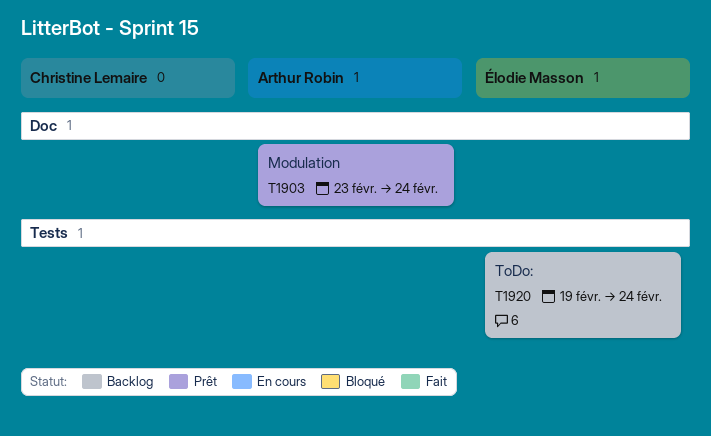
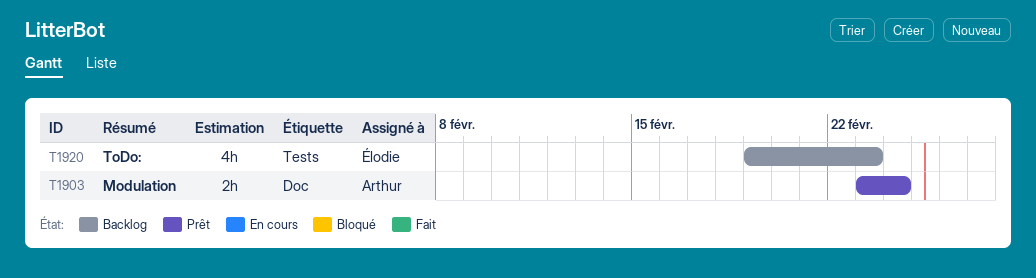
T1920, due: Feb 24 -> Feb 23

